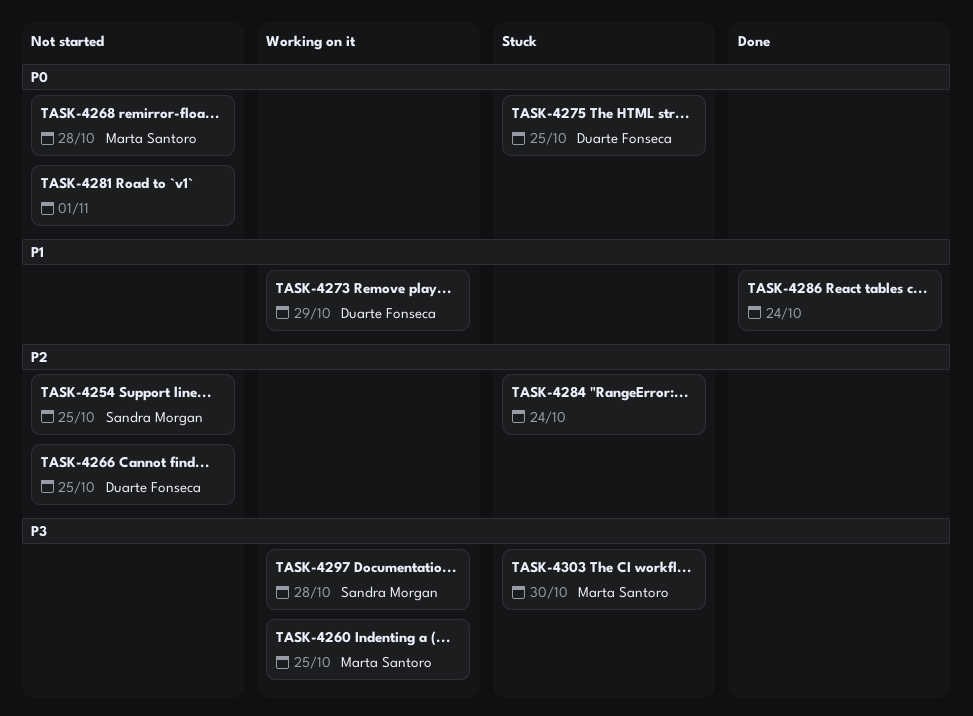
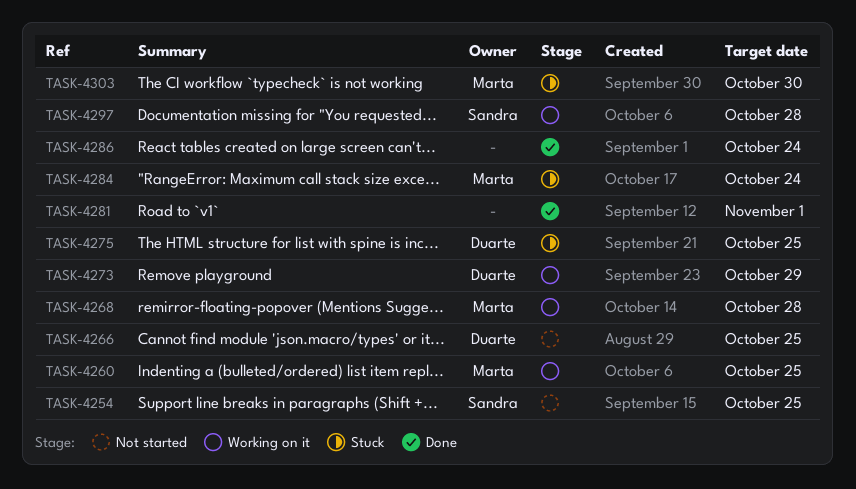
TASK-4268, status: Not started -> Working on it
TASK-4281, status: Not started -> Done
TASK-4284, owner: none -> Marta Santoro

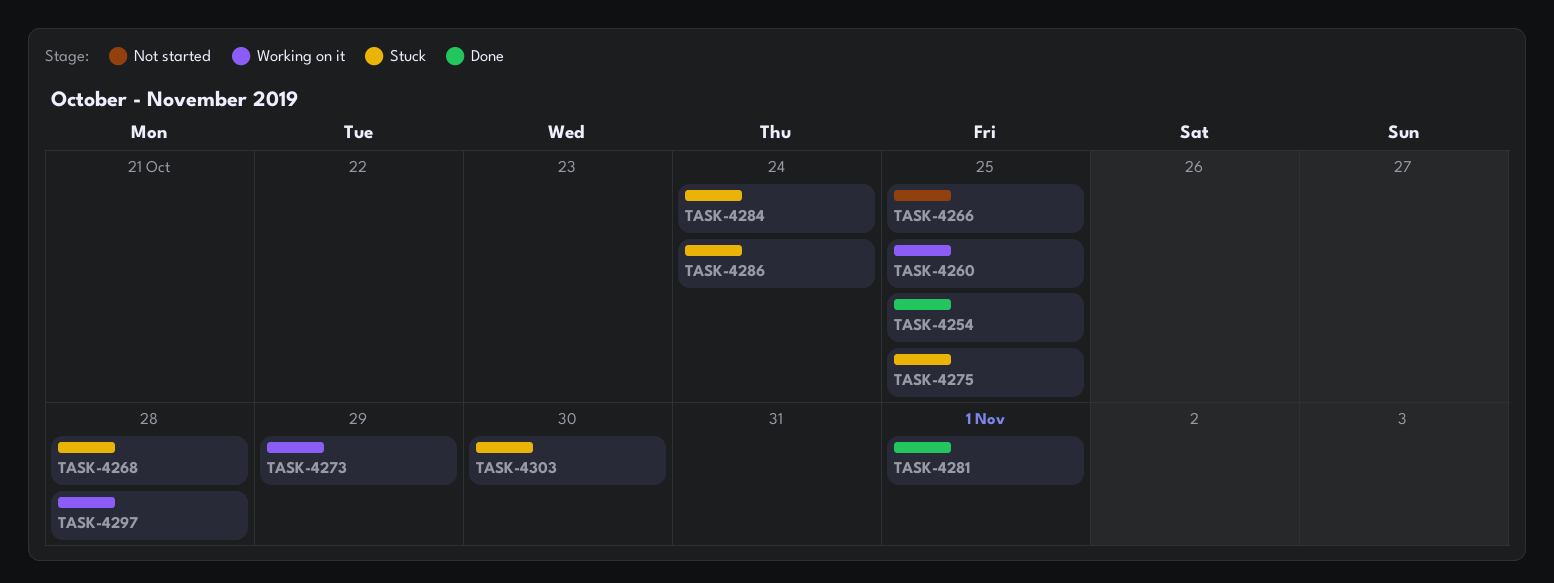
TASK-4254, status: Not started -> Done
TASK-4268, status: Working on it -> Stuck
TASK-4286, status: Done -> Stuck

